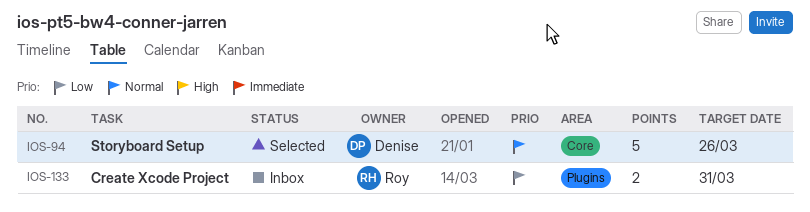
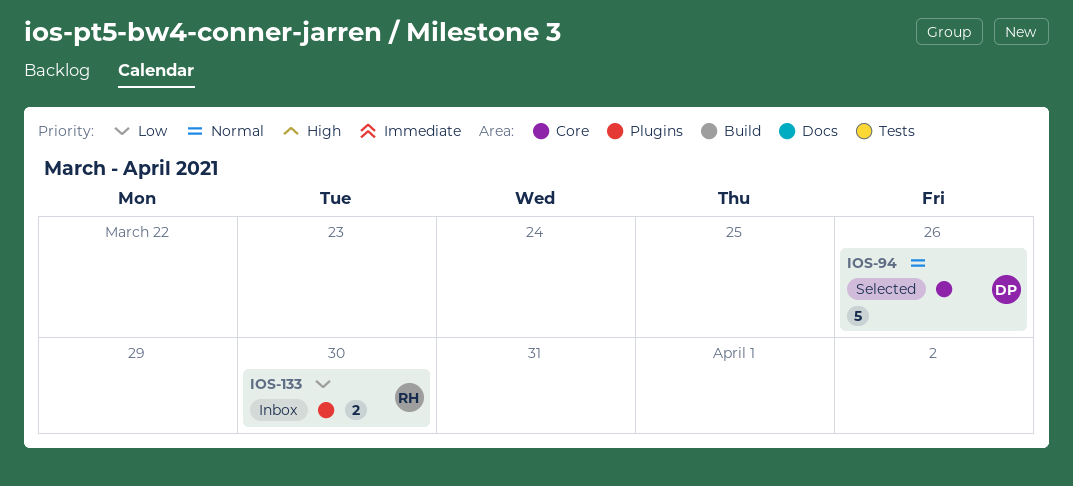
IOS-133, due: Mar 31 -> Mar 30

